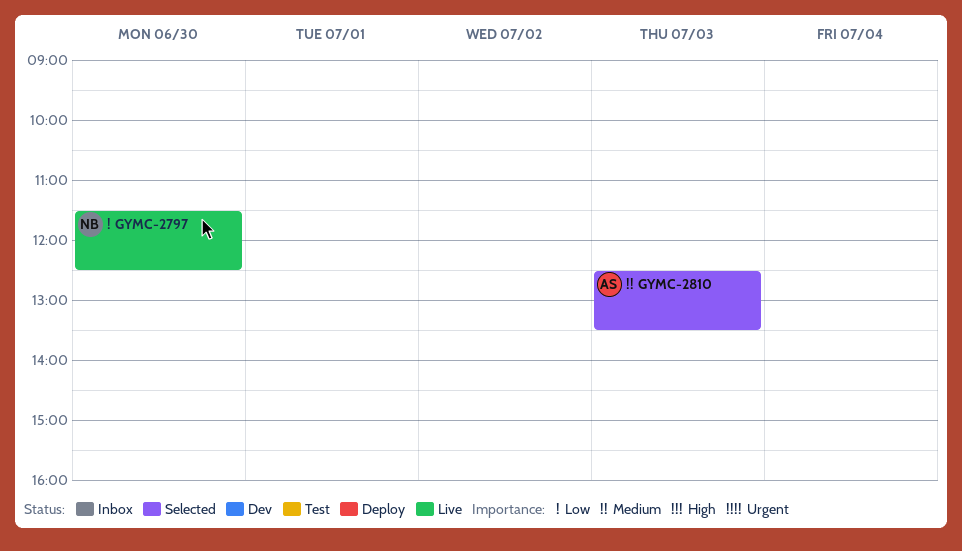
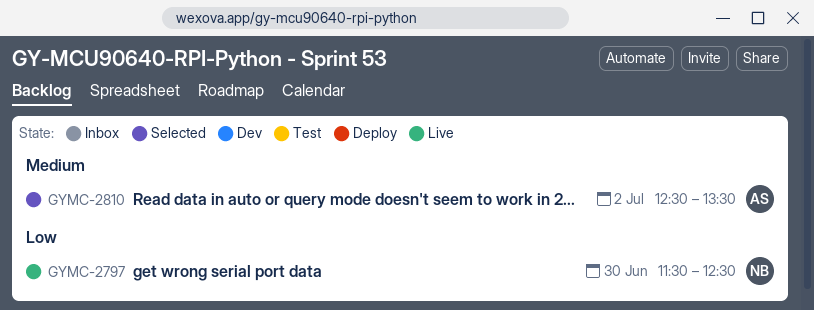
GYMC-2810, day: Jul 3 -> Jul 2

